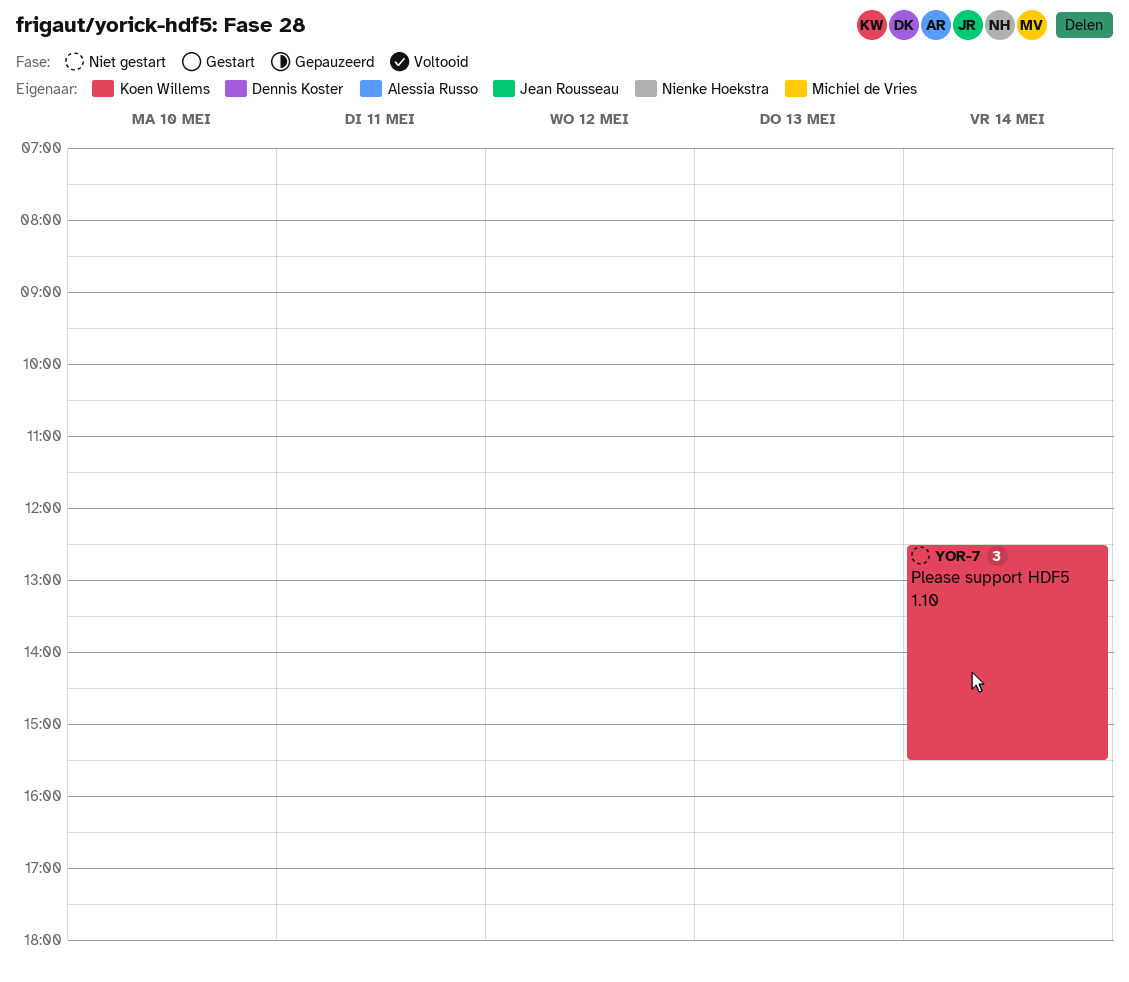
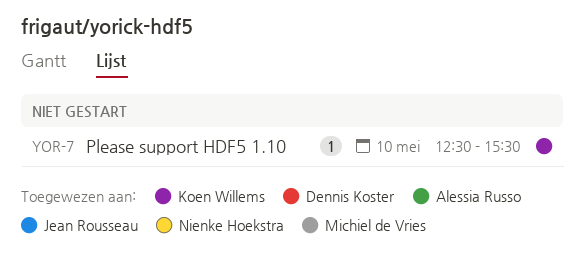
YOR-7, estimate: 3 -> 1
YOR-7, day: May 14 -> May 10

